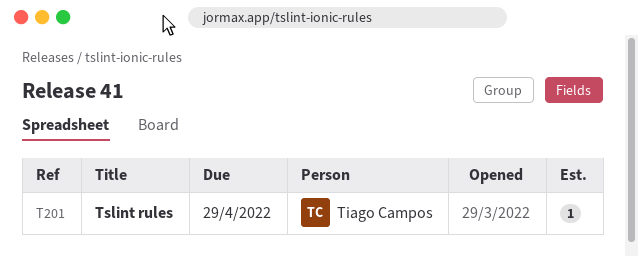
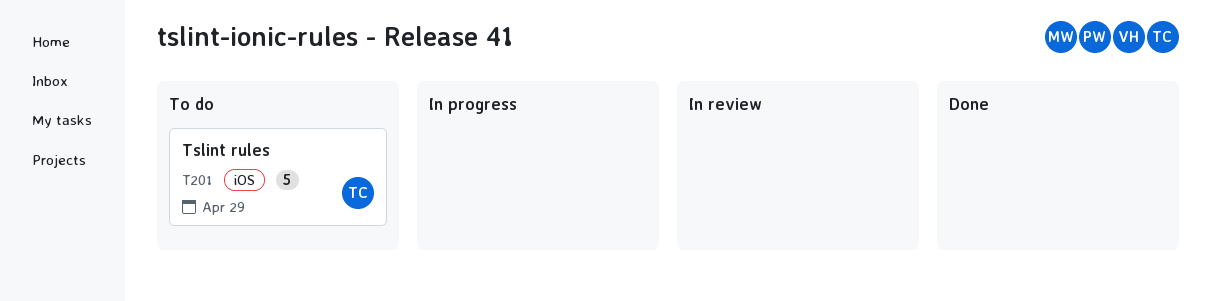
T201, estimate: 1 -> 5

